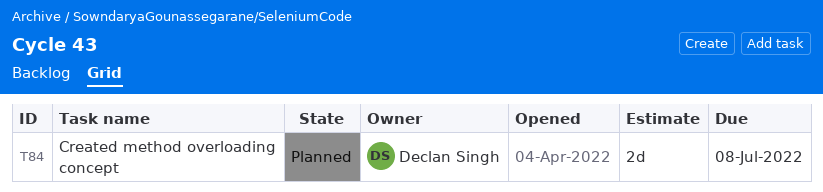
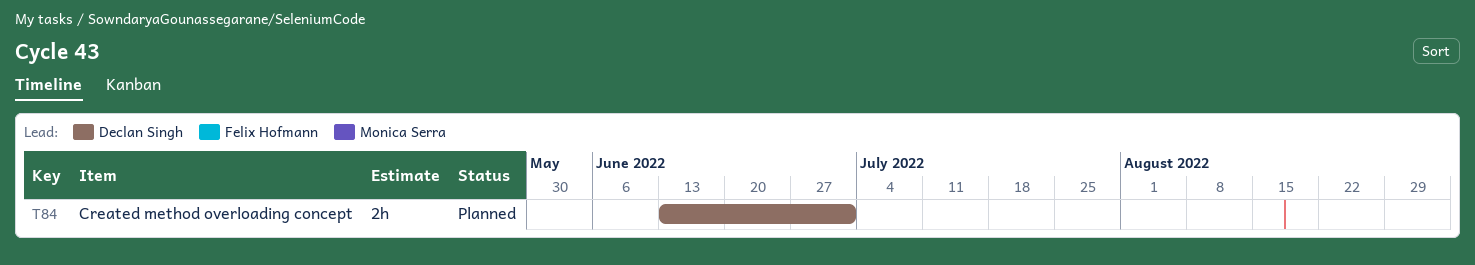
T84, estimate: 2d -> 2h
T84, due: Jul 8 -> Jul 1

